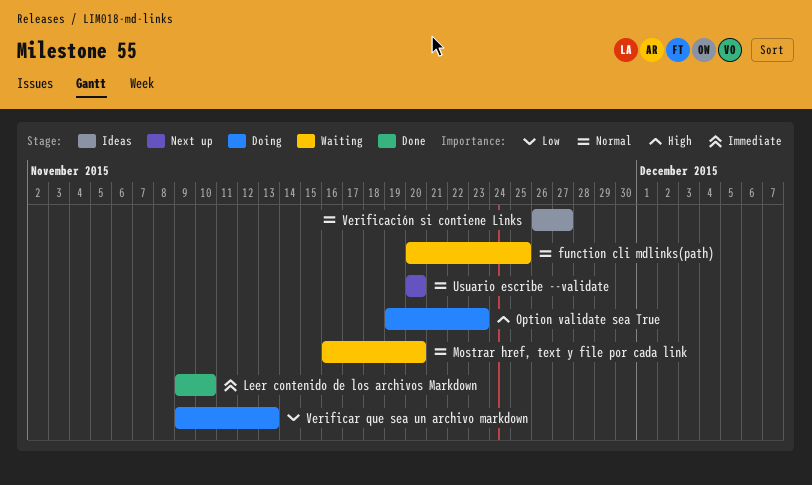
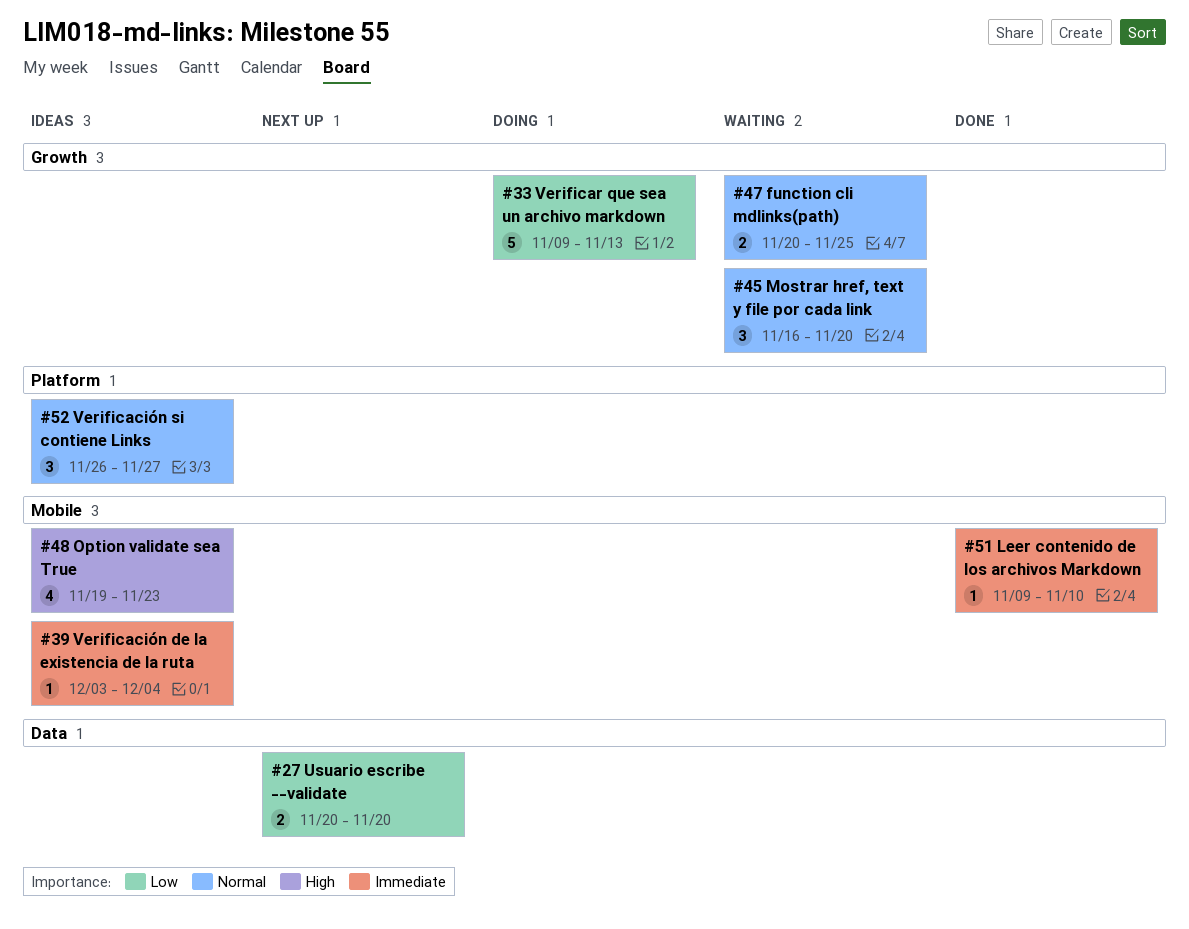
Option validate sea True, status: Doing -> Ideas
Usuario escribe --validate, priority: Normal -> Low
Verificación de la existencia de la ruta: none -> present

